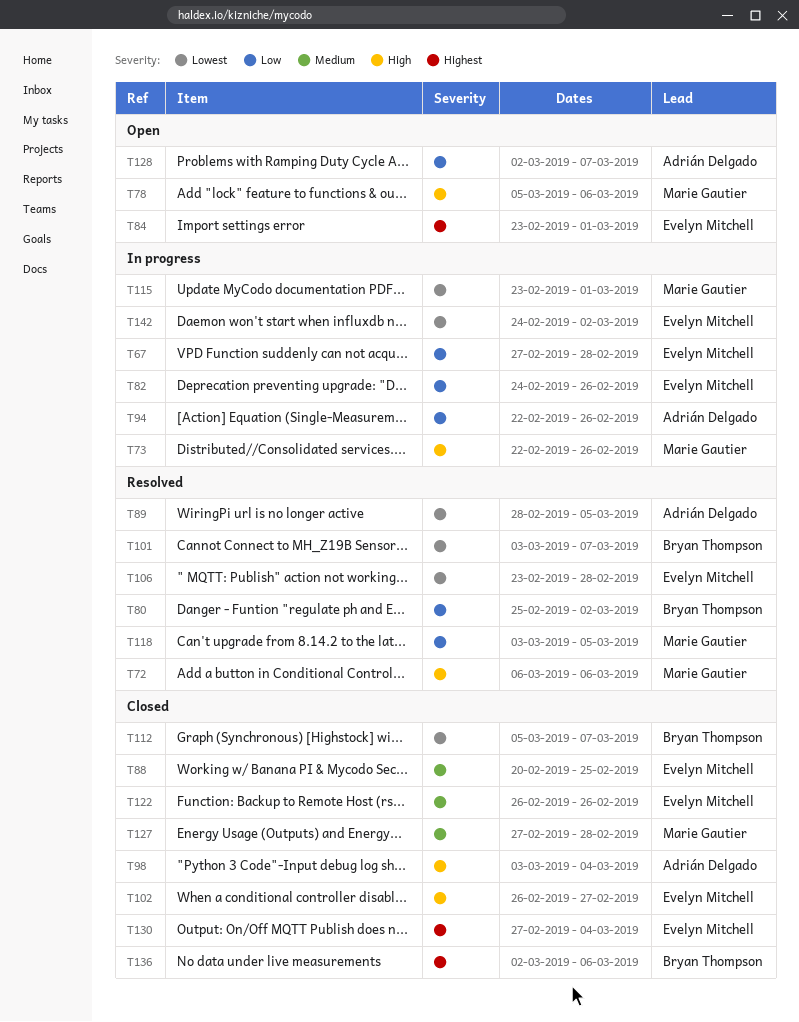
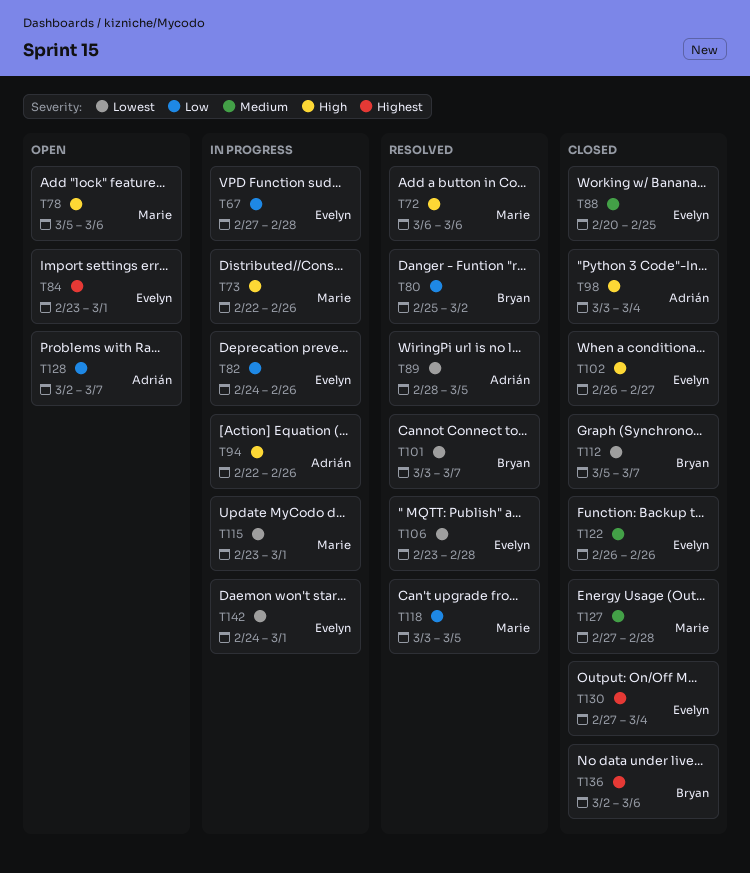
T94, priority: Low -> High
T142, due: Mar 2 -> Mar 1

